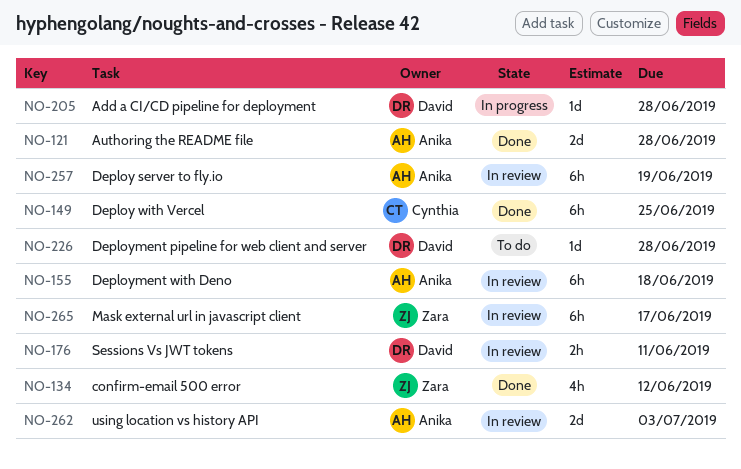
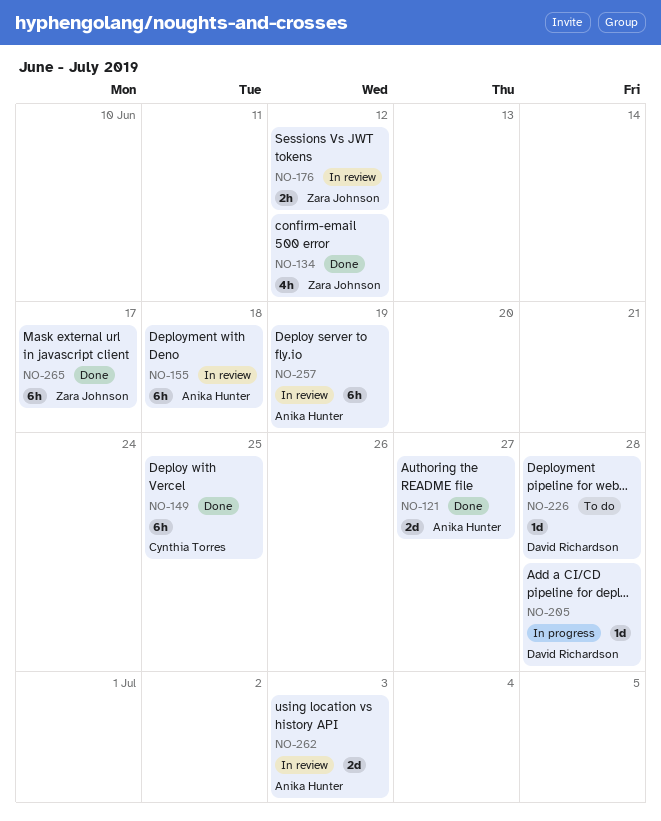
NO-121, due: Jun 28 -> Jun 27
NO-176, owner: David Richardson -> Zara Johnson
NO-176, due: Jun 11 -> Jun 12
NO-265, status: In review -> Done

